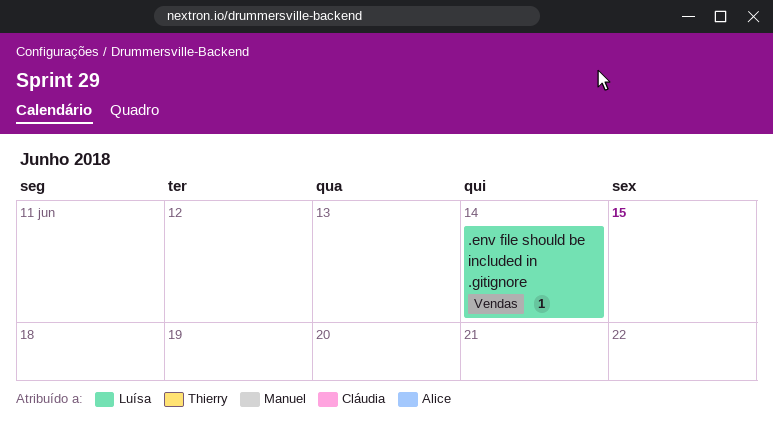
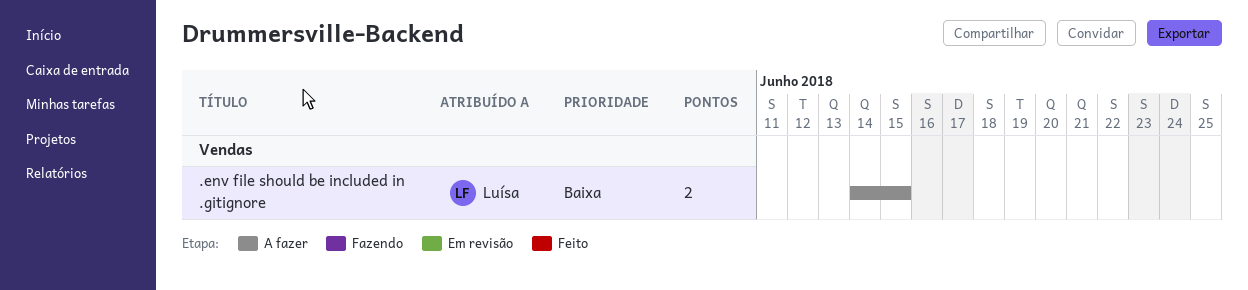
.env file should be included in .gitignore, estimate: 1 -> 2
.env file should be included in .gitignore, due: Jun 14 -> Jun 15

